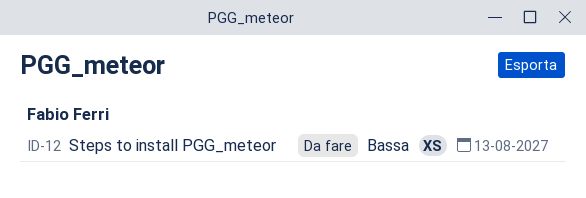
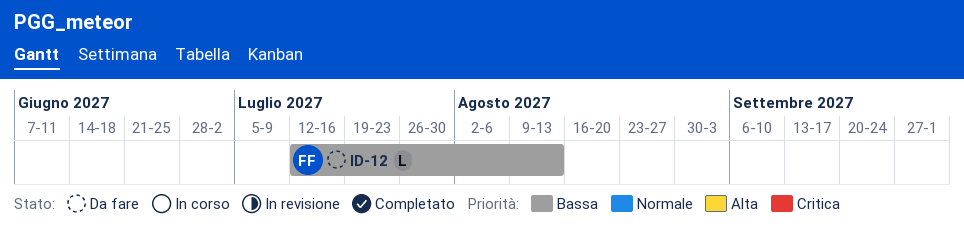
ID-12, estimate: XS -> L

